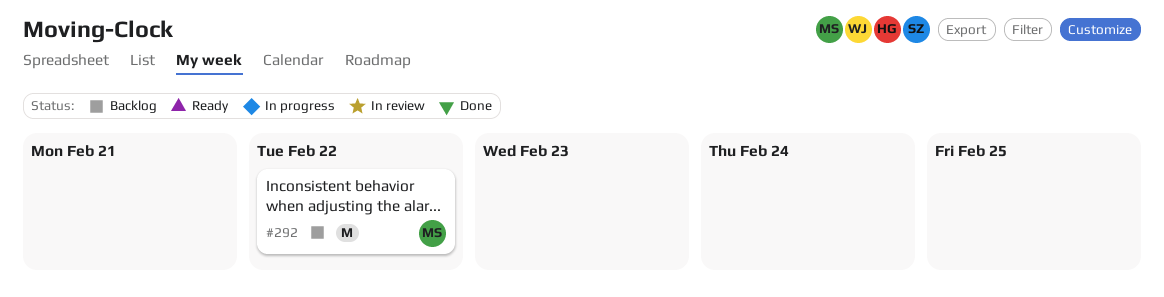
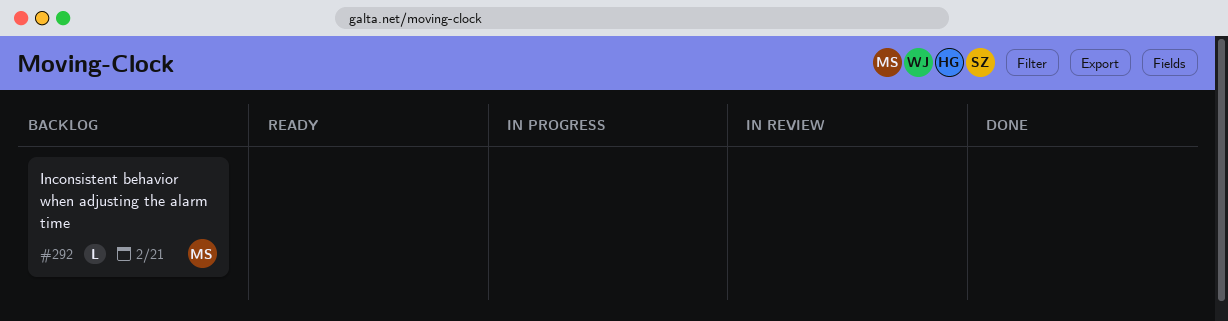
#292, estimate: M -> L
#292, due: Feb 22 -> Feb 21

